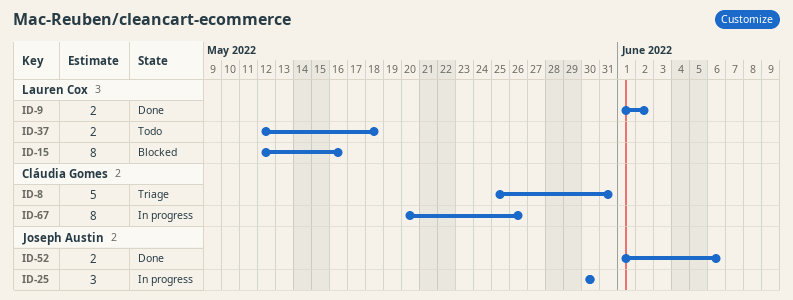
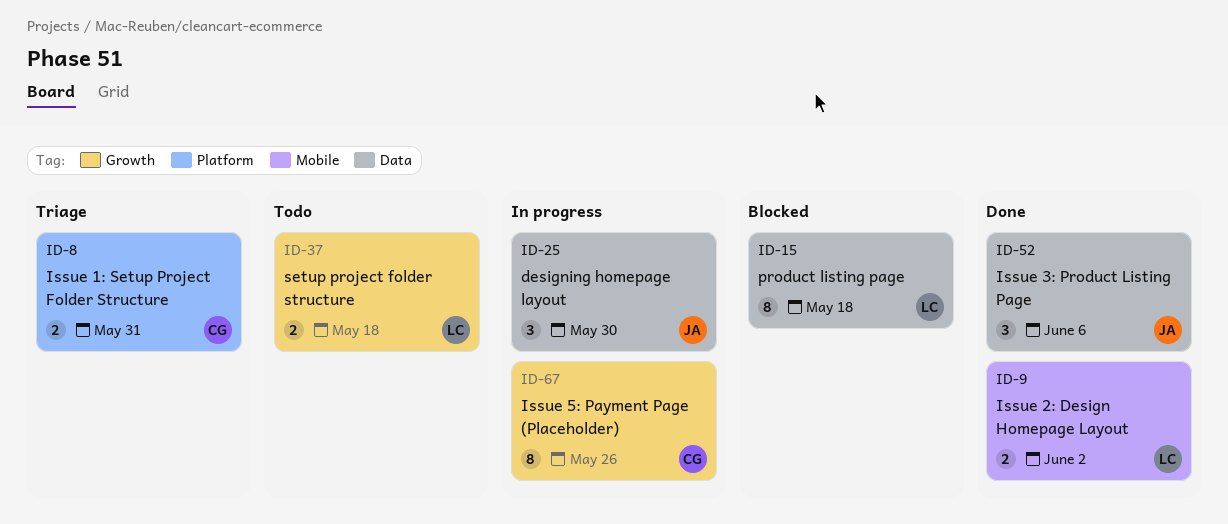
ID-8, estimate: 5 -> 2
ID-15, due: May 16 -> May 18
ID-52, estimate: 2 -> 3

